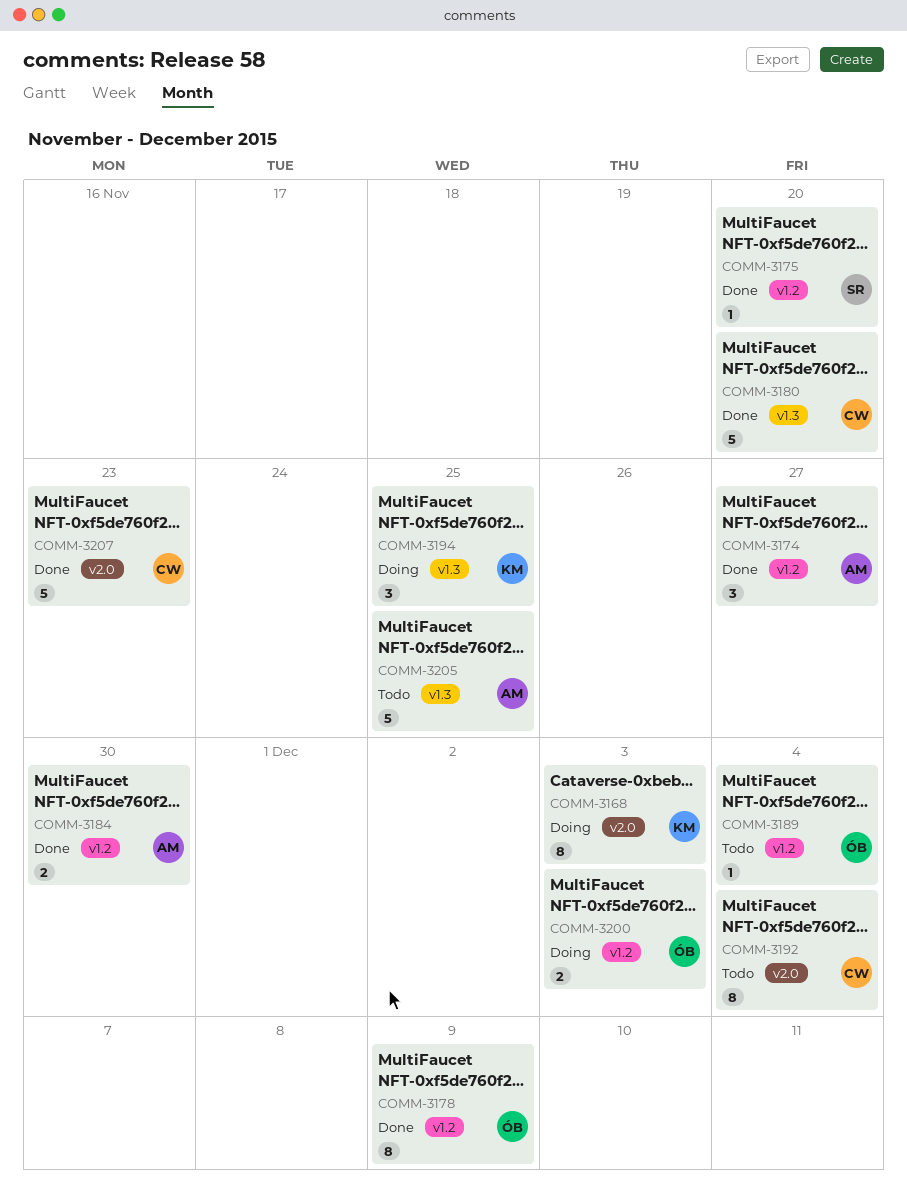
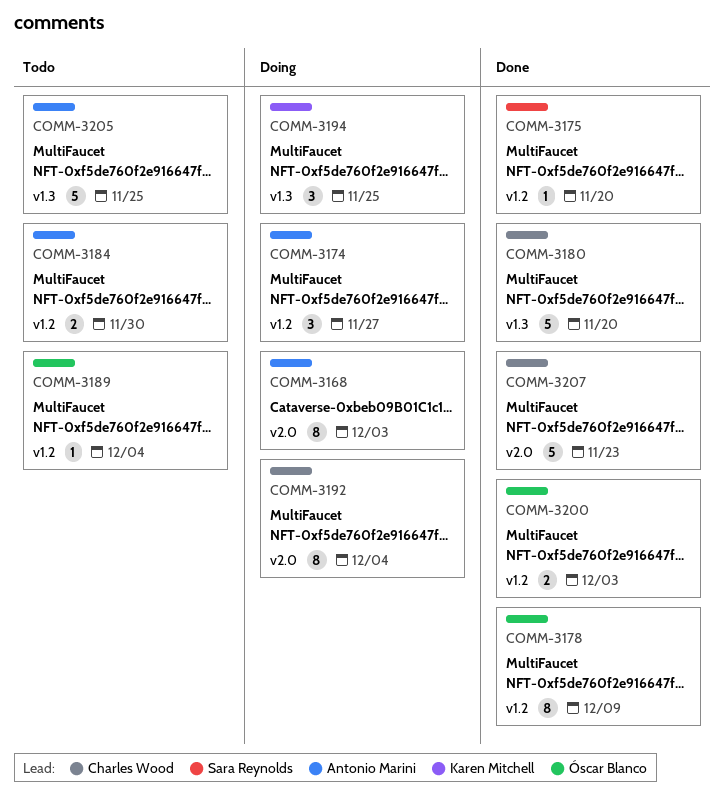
COMM-3168, owner: Karen Mitchell -> Antonio Marini
COMM-3174, status: Done -> Doing
COMM-3184, status: Done -> Todo
COMM-3192, status: Todo -> Doing
COMM-3200, status: Doing -> Done

